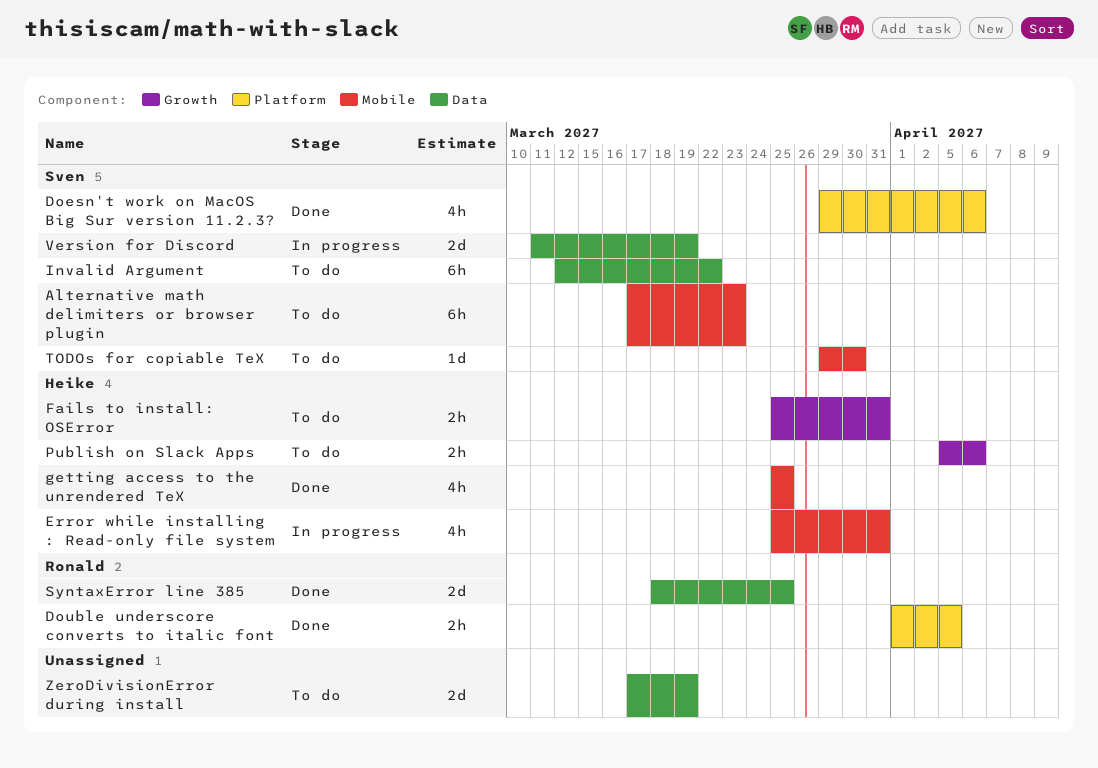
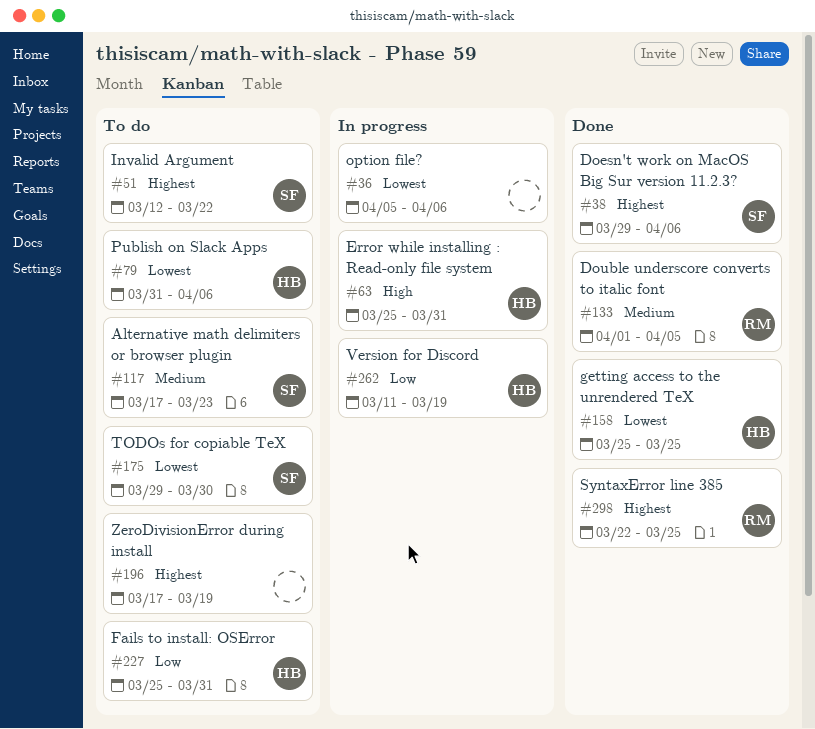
option file?: none -> present
Publish on Slack Apps, start: Apr 5 -> Mar 31
SyntaxError line 385, start: Mar 18 -> Mar 22
Version for Discord, owner: Sven -> Heike

